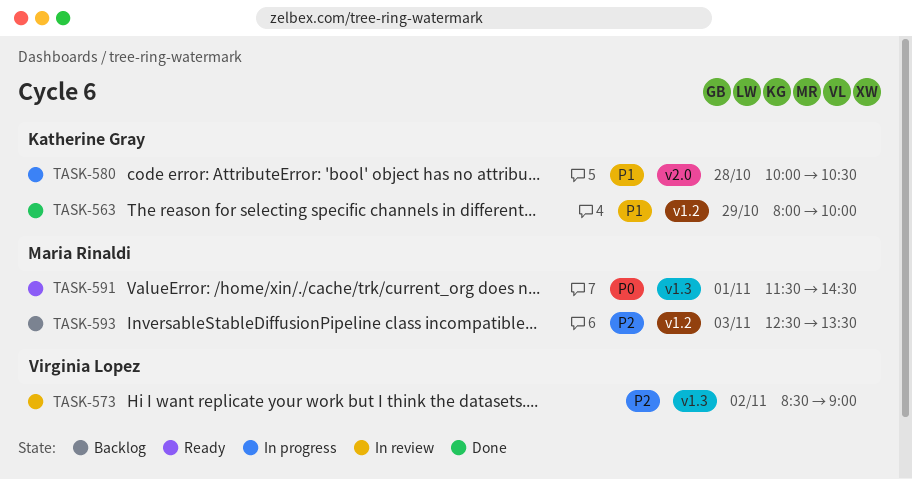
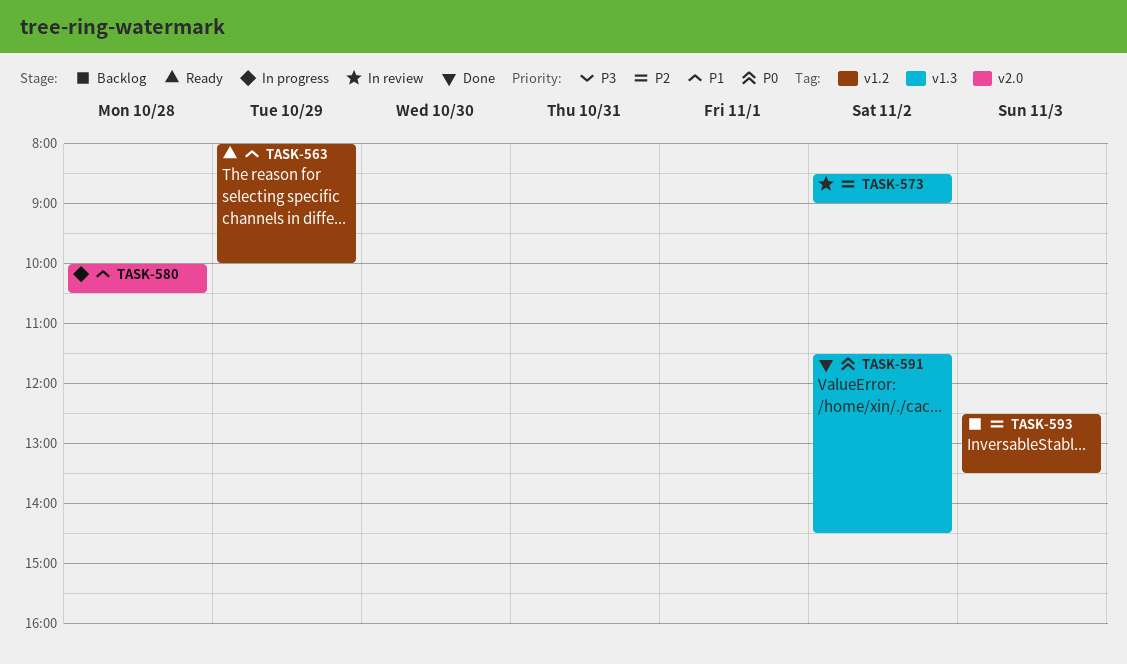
TASK-563, status: Done -> Ready
TASK-591, status: Ready -> Done
TASK-591, day: Nov 1 -> Nov 2

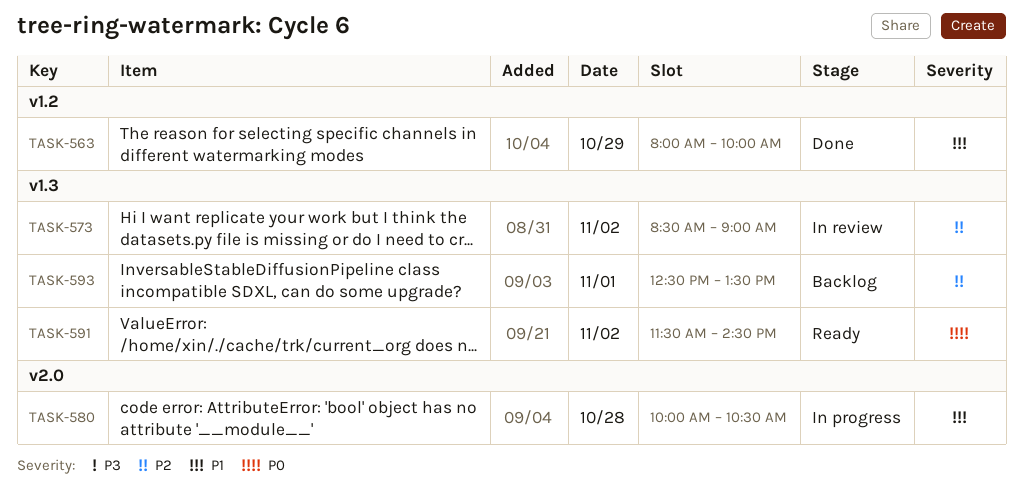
TASK-563, status: Ready -> Done
TASK-591, status: Done -> Ready
TASK-593, label: v1.2 -> v1.3
TASK-593, day: Nov 3 -> Nov 1

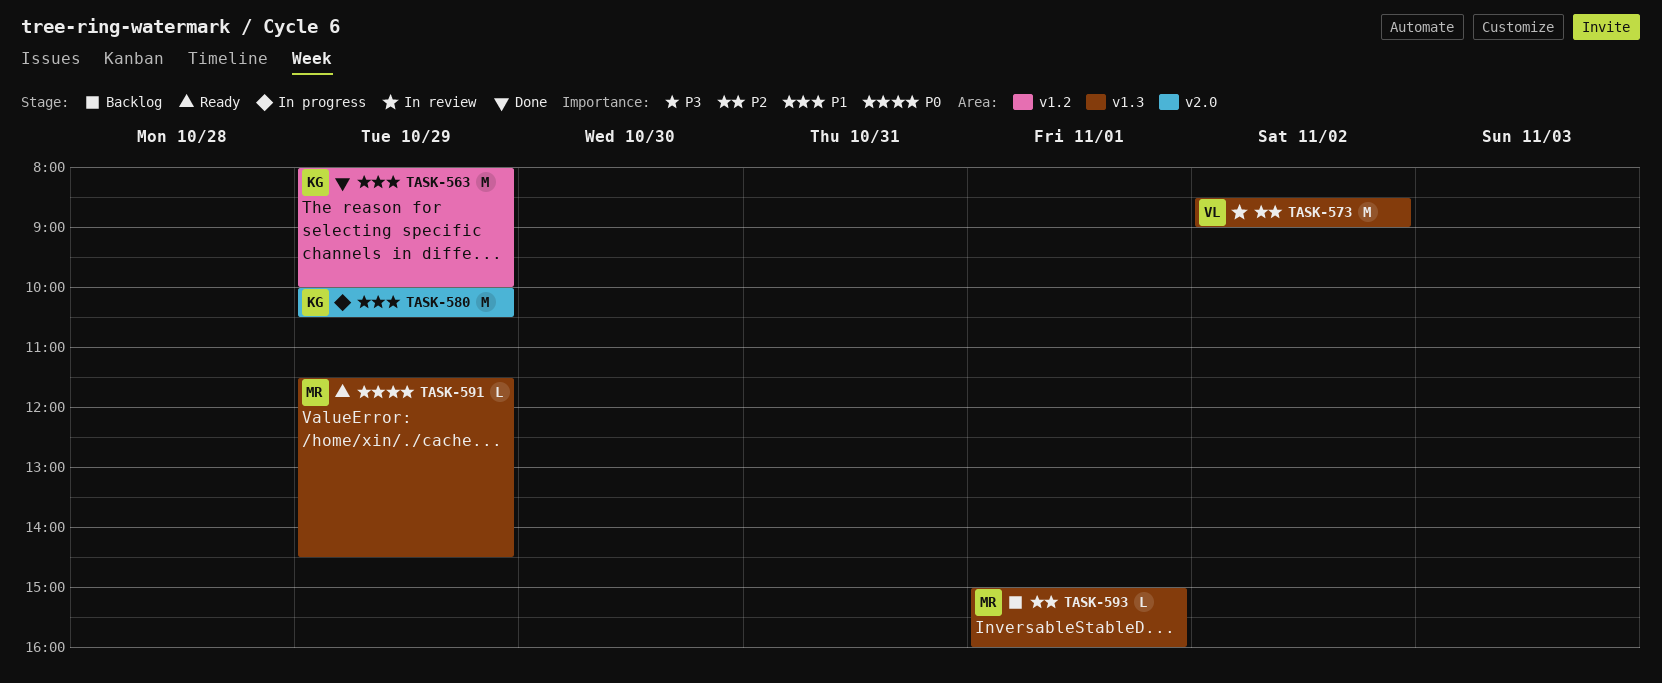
TASK-580, day: Oct 28 -> Oct 29
TASK-591, day: Nov 2 -> Oct 29
TASK-593, begins: 12:30 -> 15:00
TASK-593, ends: 13:30 -> 16:00

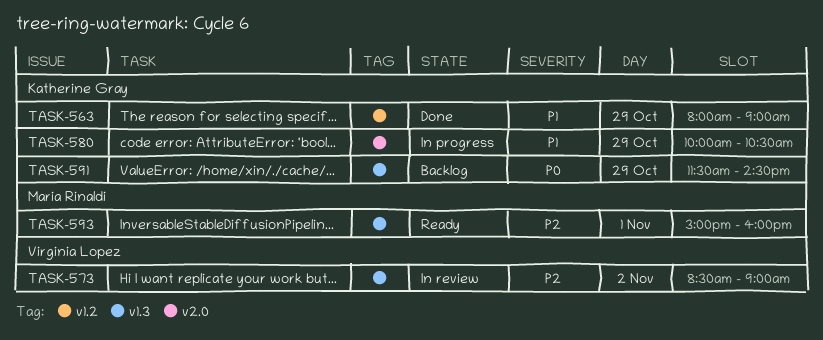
TASK-563, ends: 10:00 -> 09:00
TASK-591, status: Ready -> Backlog
TASK-591, owner: Maria Rinaldi -> Katherine Gray
TASK-593, status: Backlog -> Ready

